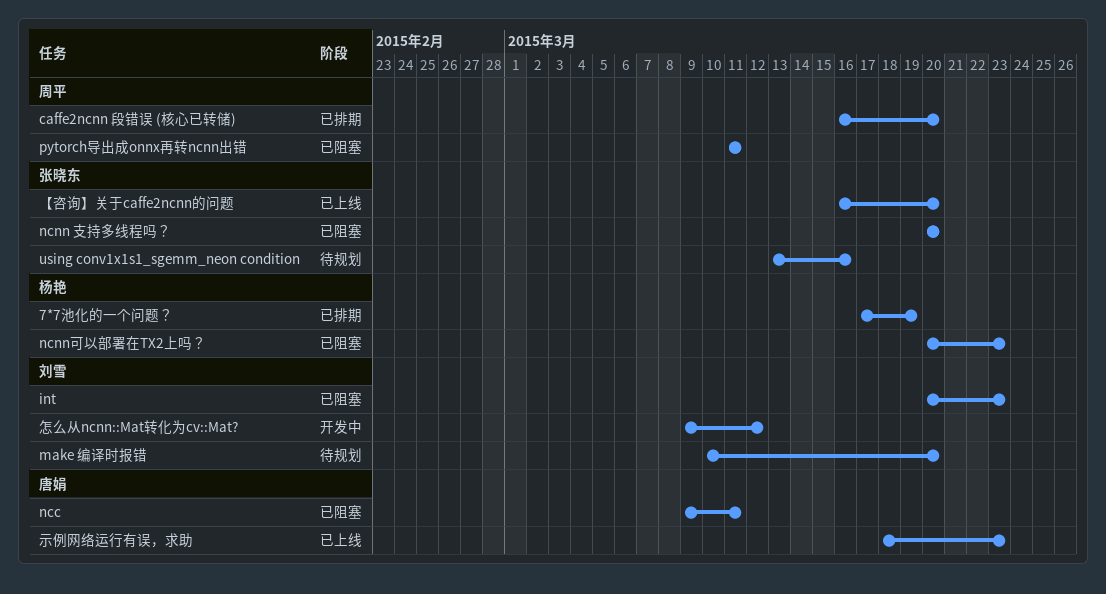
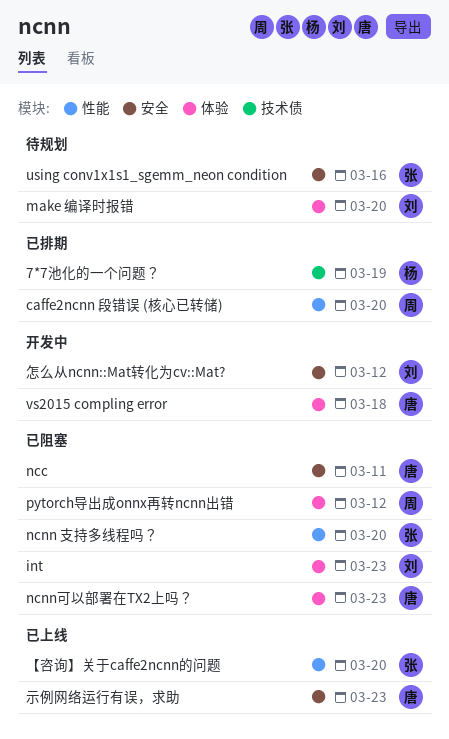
ncnn可以部署在TX2上吗？, owner: 杨艳 -> 唐娟
pytorch导出成onnx再转ncnn出错, due: Mar 11 -> Mar 12
vs2015 compling error: none -> present

